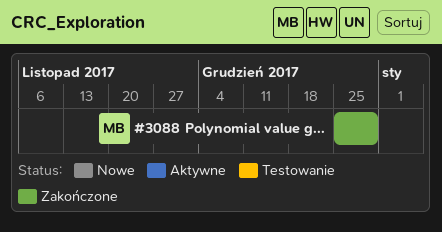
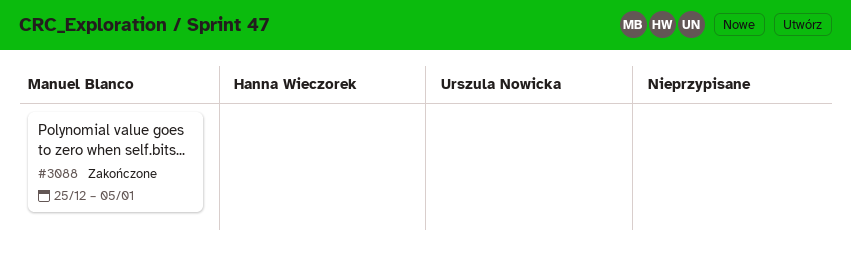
#3088, due: Dec 29 -> Jan 5

